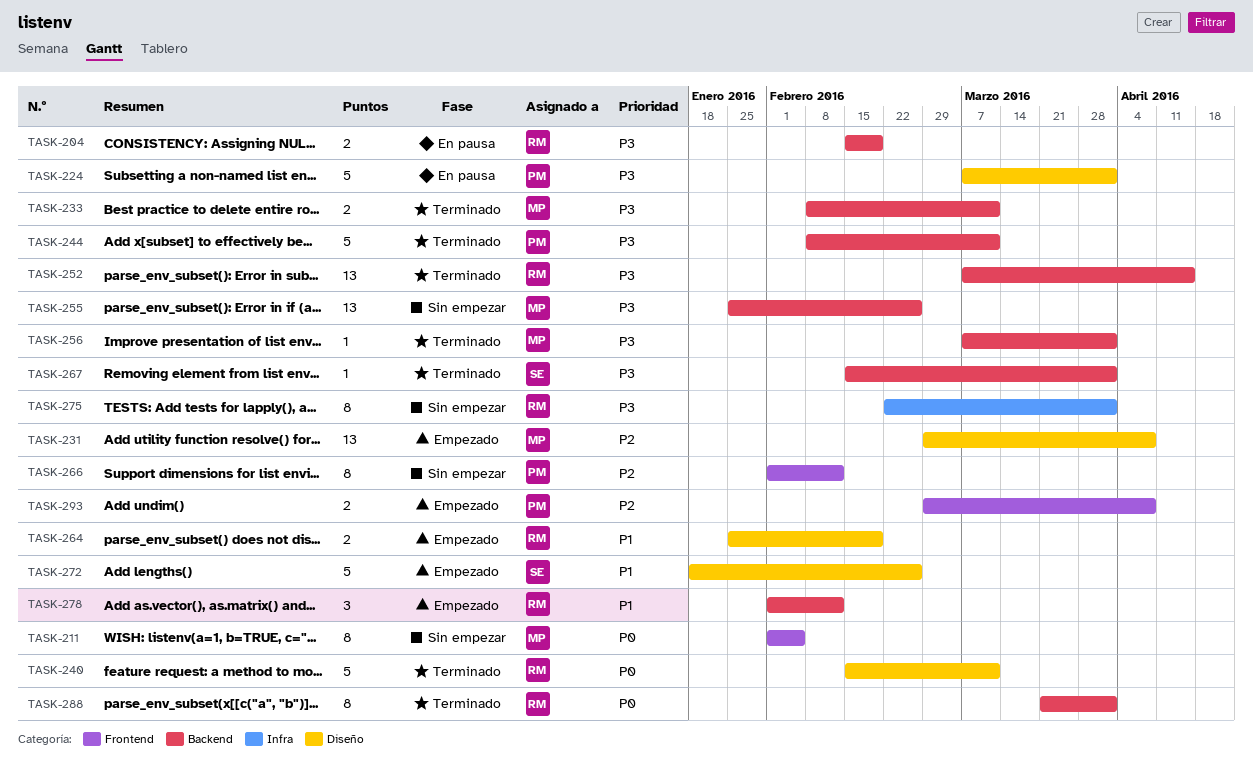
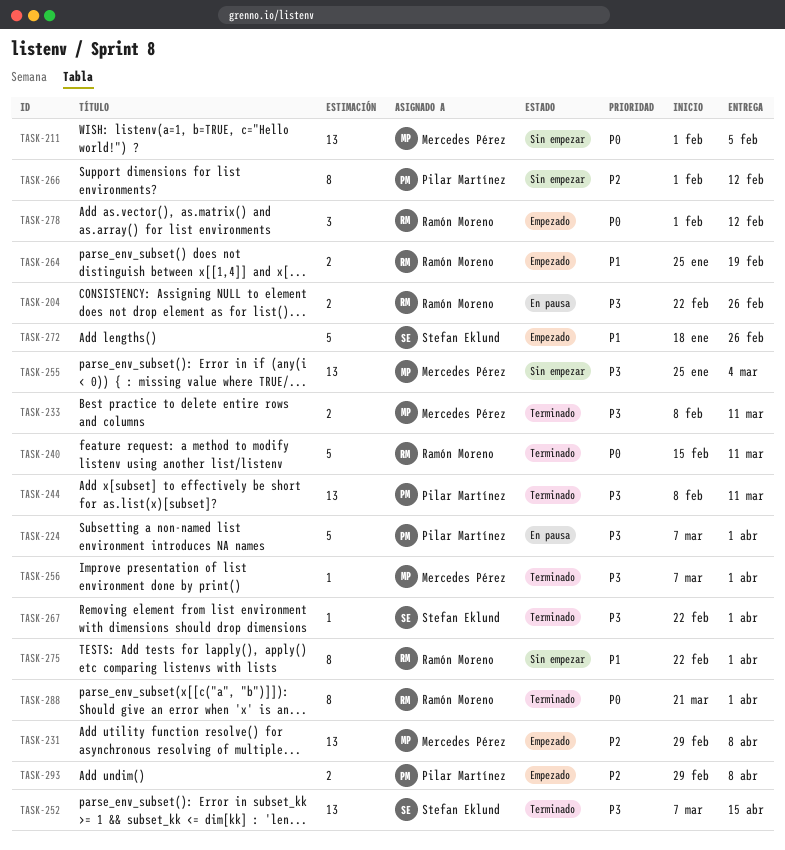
TASK-204, start: Feb 15 -> Feb 22
TASK-204, due: Feb 19 -> Feb 26
TASK-211, estimate: 8 -> 13
TASK-244, estimate: 5 -> 13
TASK-252, owner: Ramón Moreno -> Stefan Eklund
TASK-255, due: Feb 26 -> Mar 4
TASK-267, start: Feb 15 -> Feb 22
TASK-275, priority: P3 -> P1
TASK-278, priority: P1 -> P0

